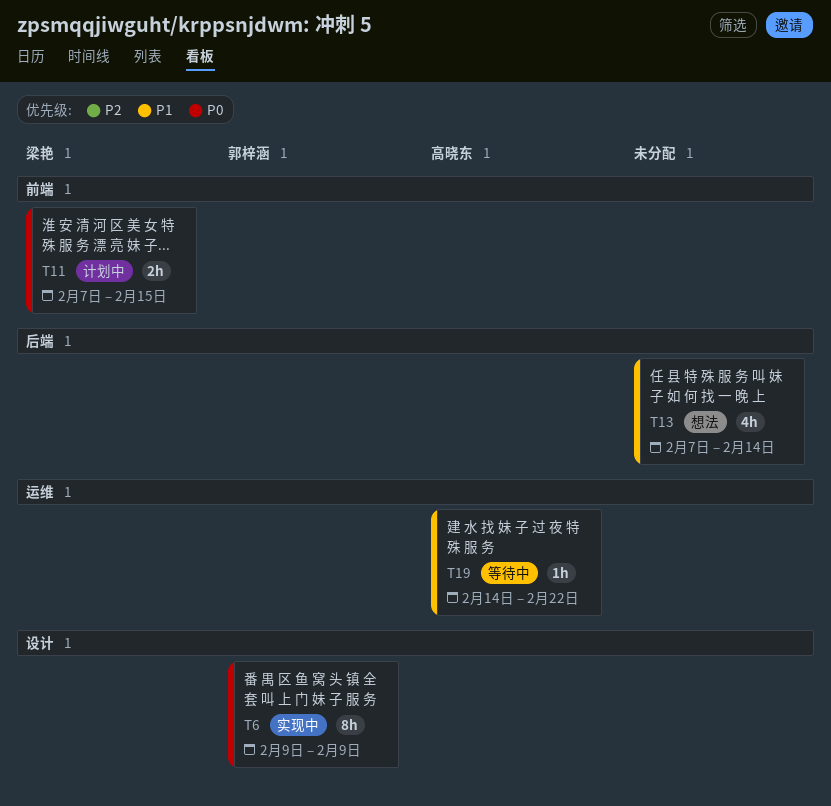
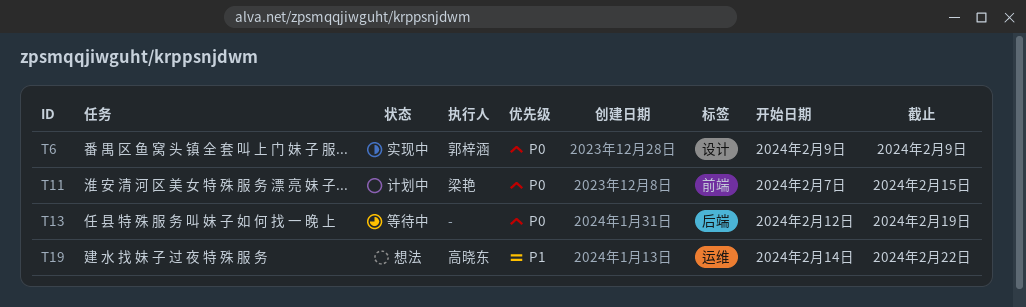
T13, status: 想法 -> 等待中
T13, priority: P1 -> P0
T13, start: Feb 7 -> Feb 12
T13, due: Feb 14 -> Feb 19
T19, status: 等待中 -> 想法

